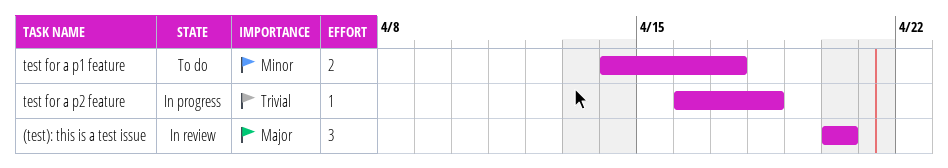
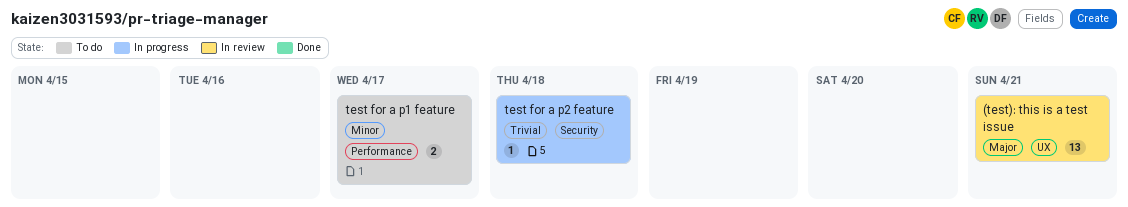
(test): this is a test issue, estimate: 3 -> 13
(test): this is a test issue, due: Apr 20 -> Apr 21

